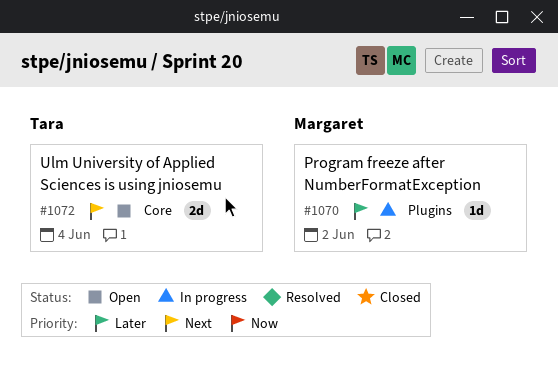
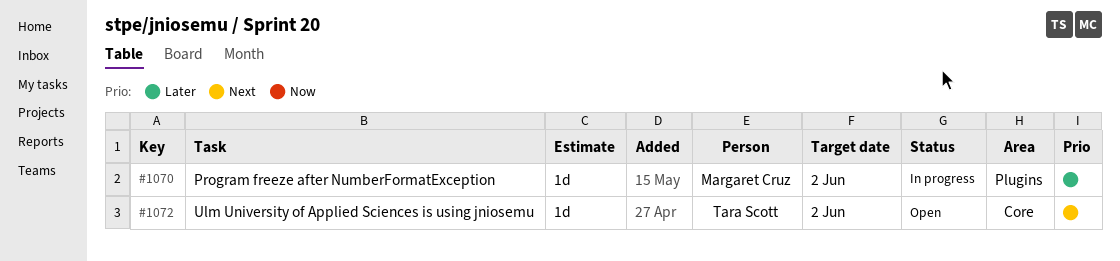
#1072, estimate: 2d -> 1d
#1072, due: Jun 4 -> Jun 2

